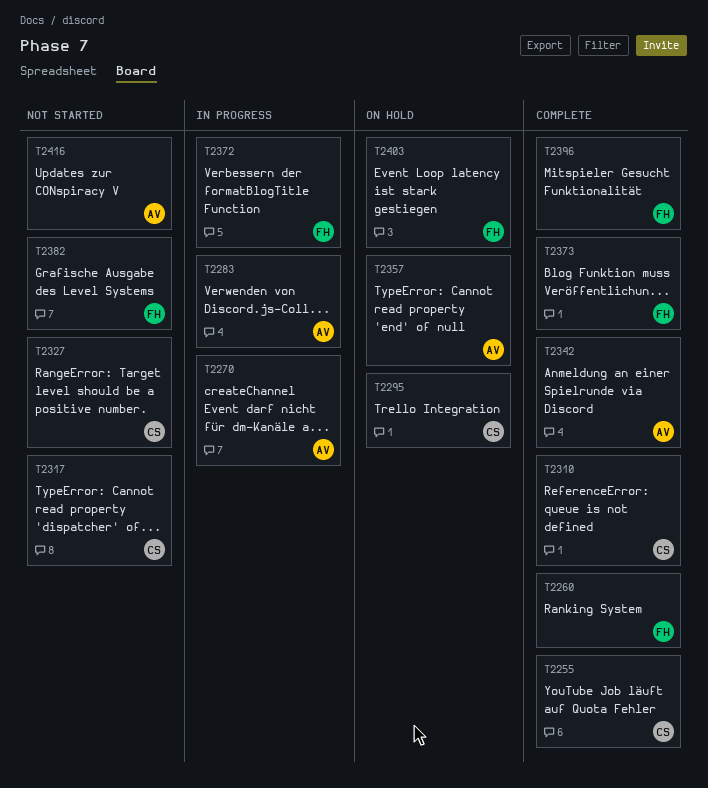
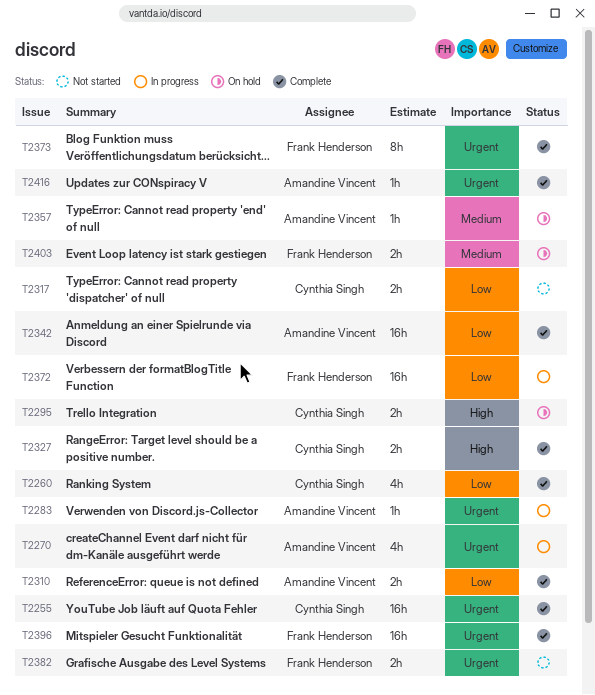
T2260, owner: Frank Henderson -> Cynthia Singh
T2310, owner: Cynthia Singh -> Amandine Vincent
T2327, status: Not started -> Complete
T2416, status: Not started -> Complete

